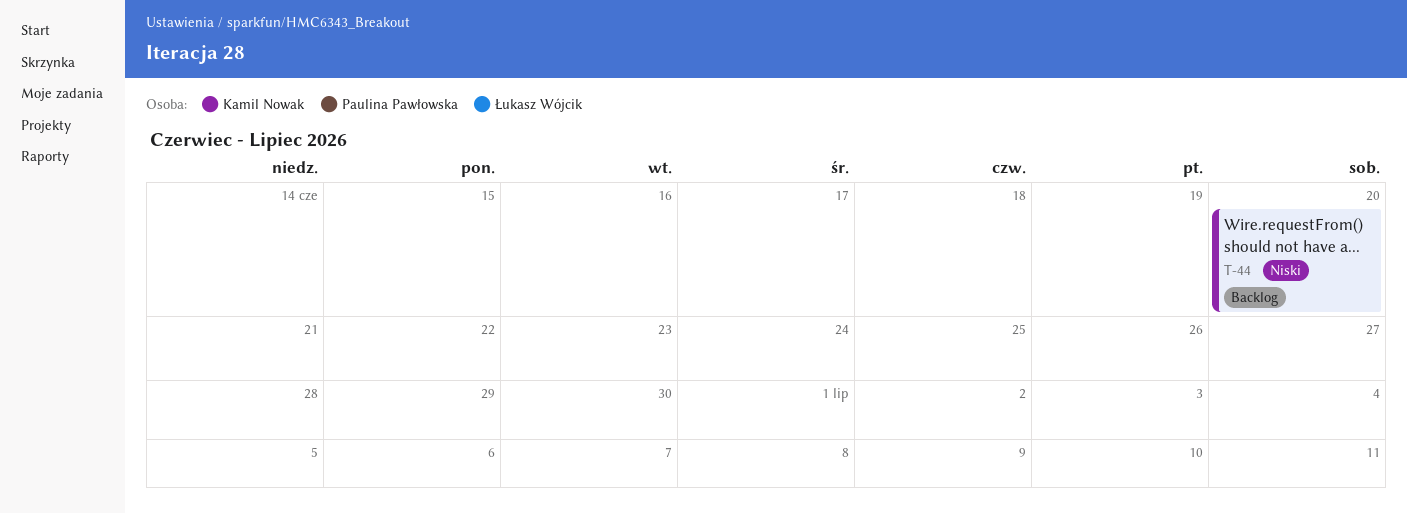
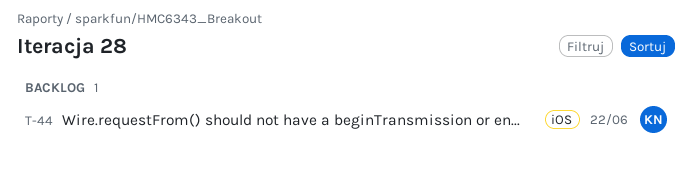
T-44, due: Jun 20 -> Jun 22

